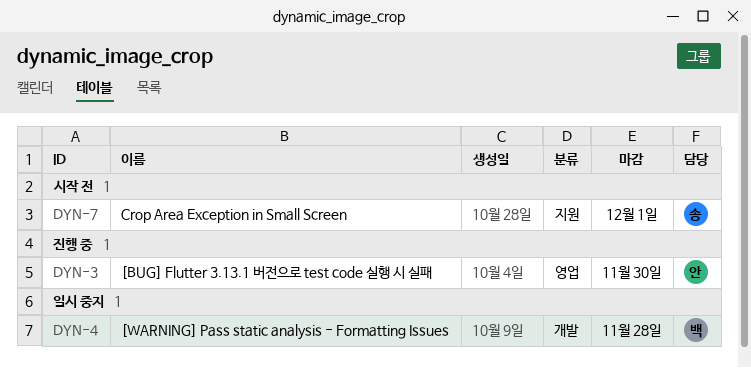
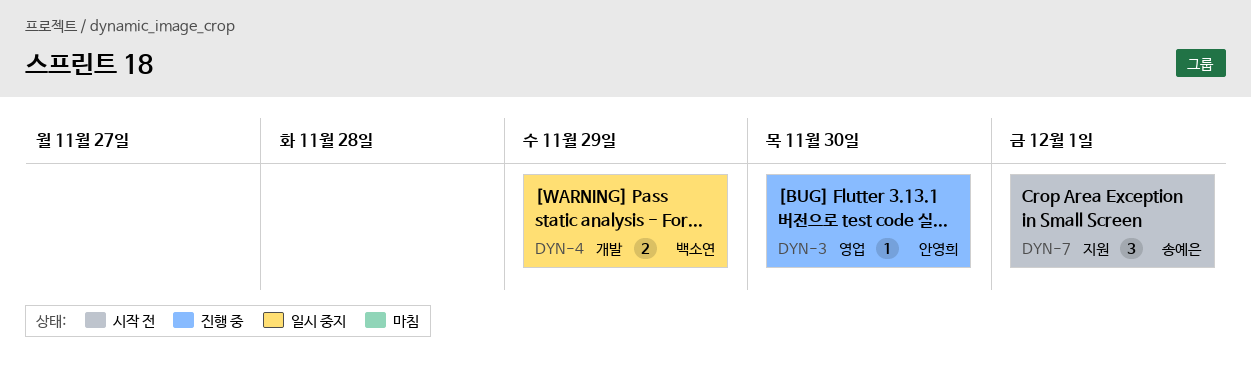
DYN-4, due: Nov 28 -> Nov 29

